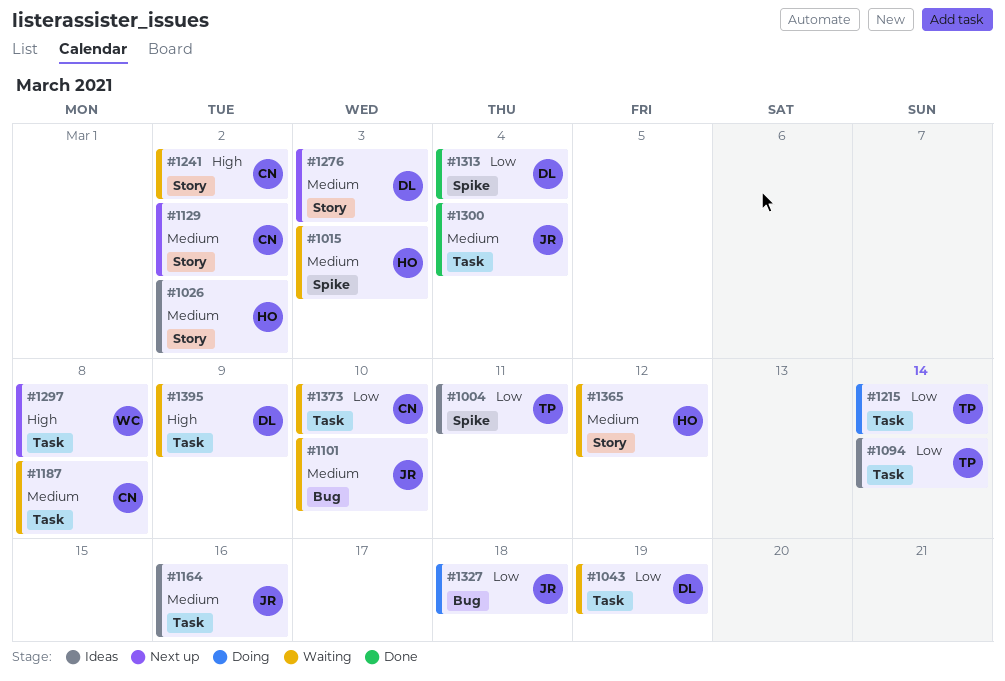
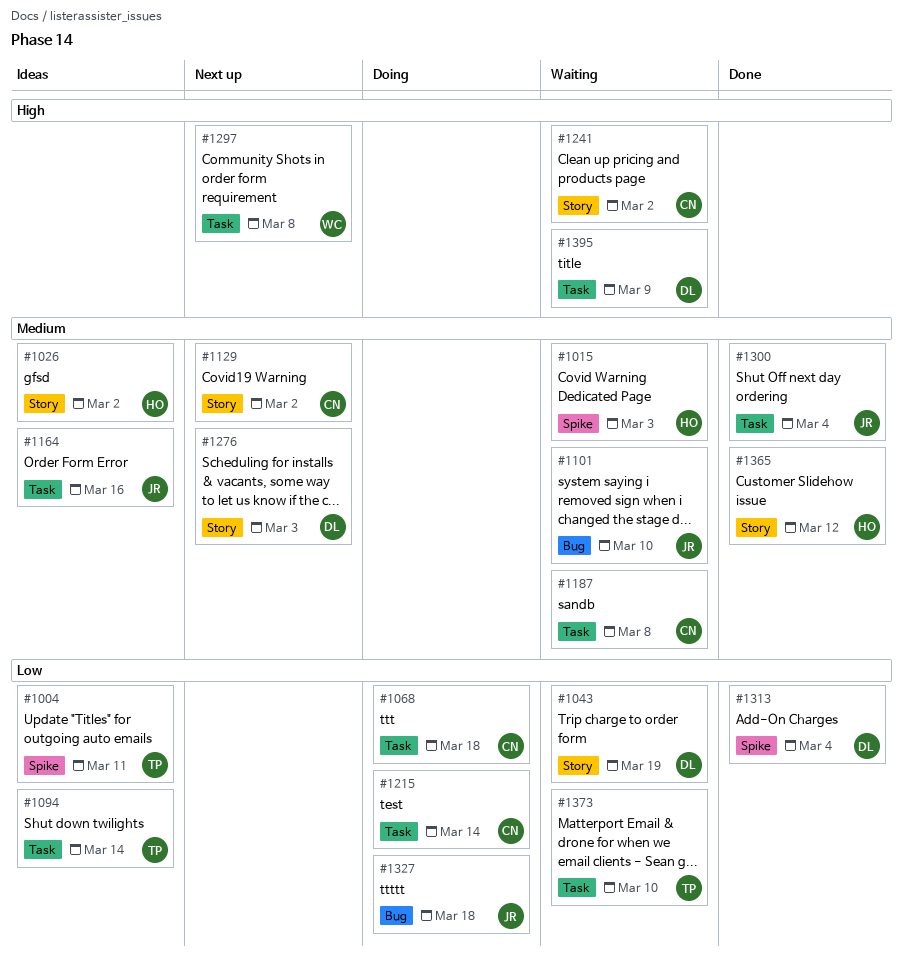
#1043, label: Task -> Story
#1068: none -> present
#1215, owner: TP -> CN
#1365, status: Waiting -> Done
#1373, owner: CN -> TP

